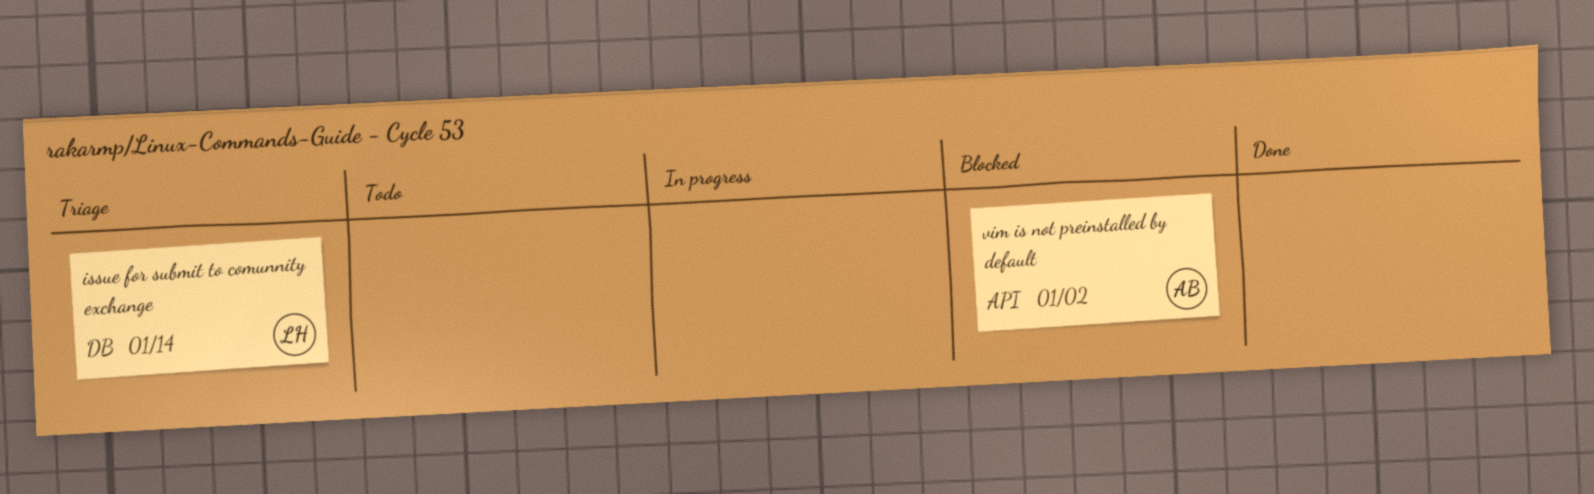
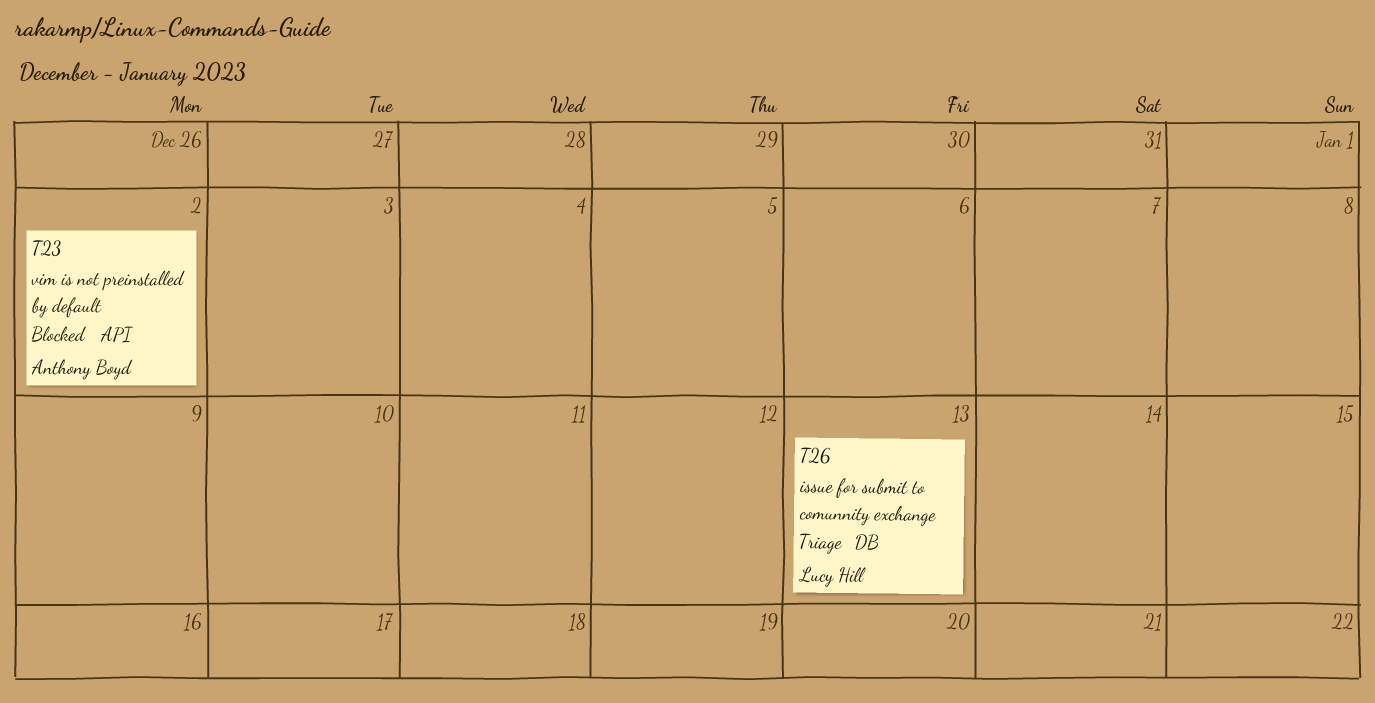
issue for submit to comunnity exchange, due: Jan 14 -> Jan 13

